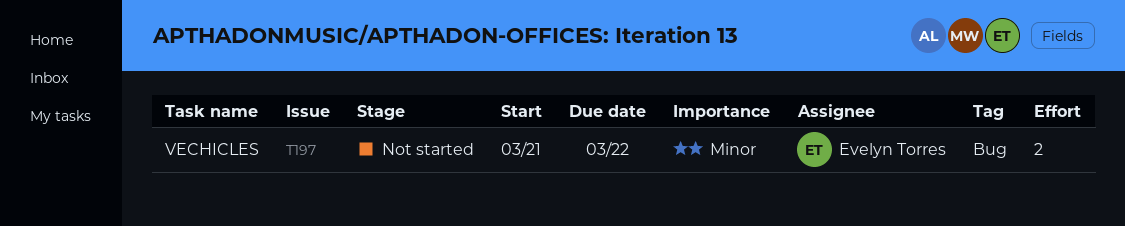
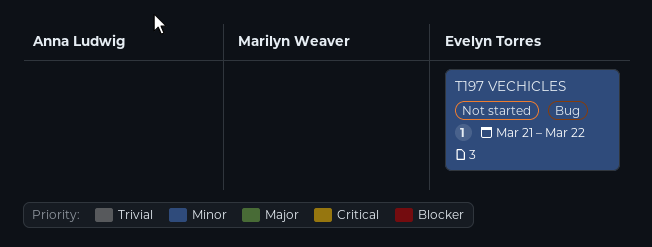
T197, estimate: 2 -> 1

